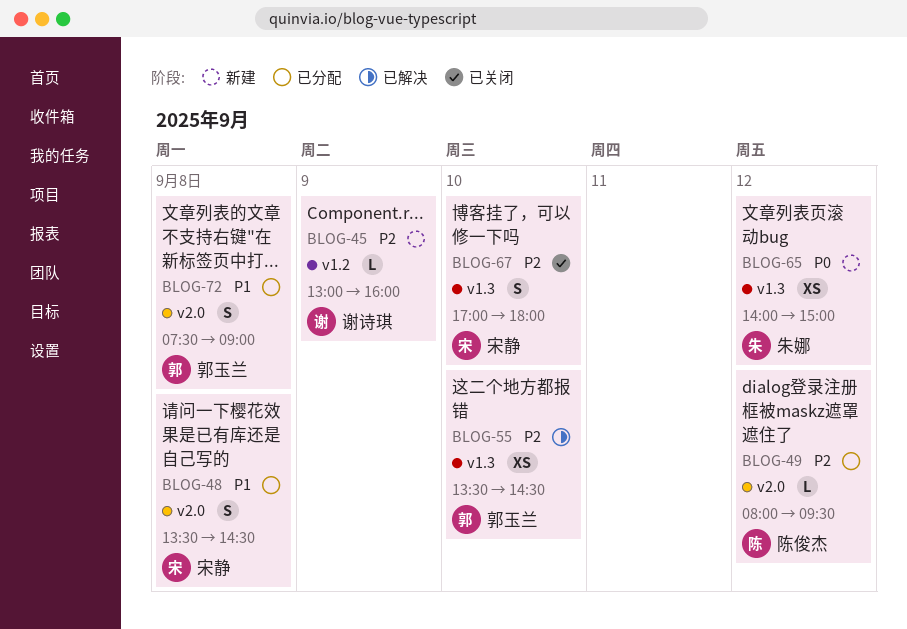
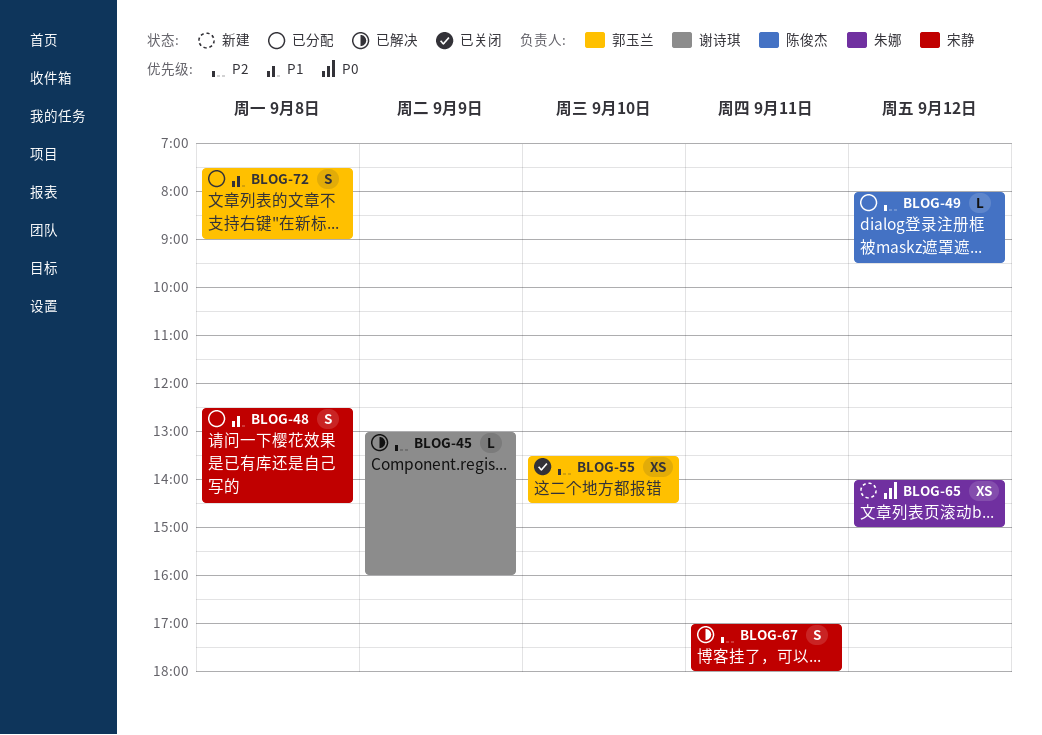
BLOG-45, status: 新建 -> 已解决
BLOG-48, begins: 13:30 -> 12:30
BLOG-55, status: 已解决 -> 已关闭
BLOG-67, status: 已关闭 -> 已解决
BLOG-67, day: Sep 10 -> Sep 11

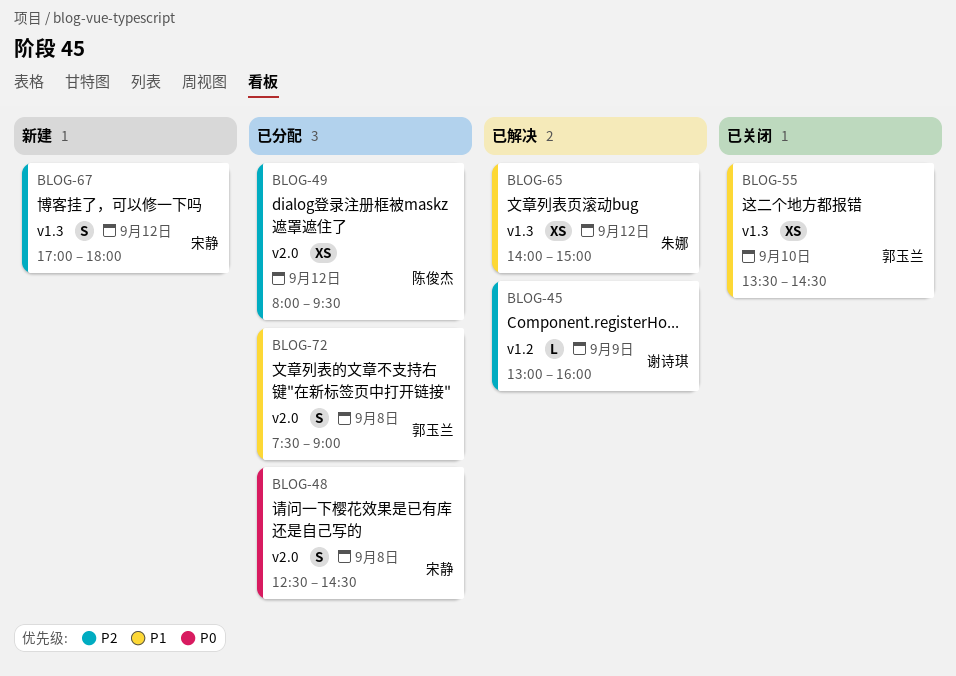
BLOG-48, priority: P1 -> P0
BLOG-49, estimate: L -> XS
BLOG-55, priority: P2 -> P1
BLOG-65, status: 新建 -> 已解决
BLOG-65, priority: P0 -> P1
BLOG-67, status: 已解决 -> 新建
BLOG-67, day: Sep 11 -> Sep 12

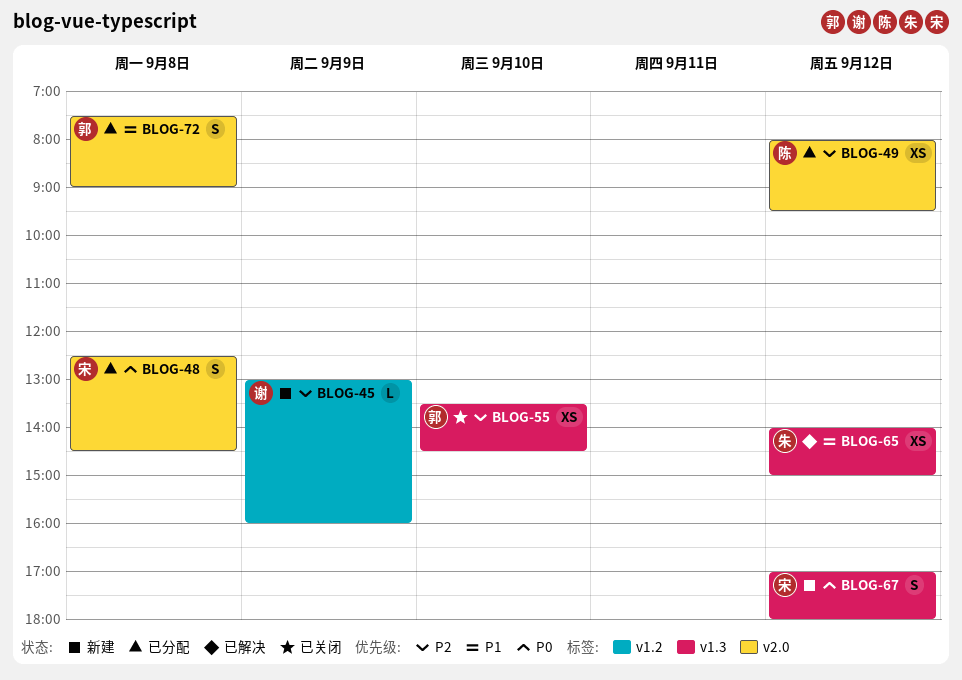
BLOG-45, status: 已解决 -> 新建
BLOG-55, priority: P1 -> P2
BLOG-67, priority: P2 -> P0

